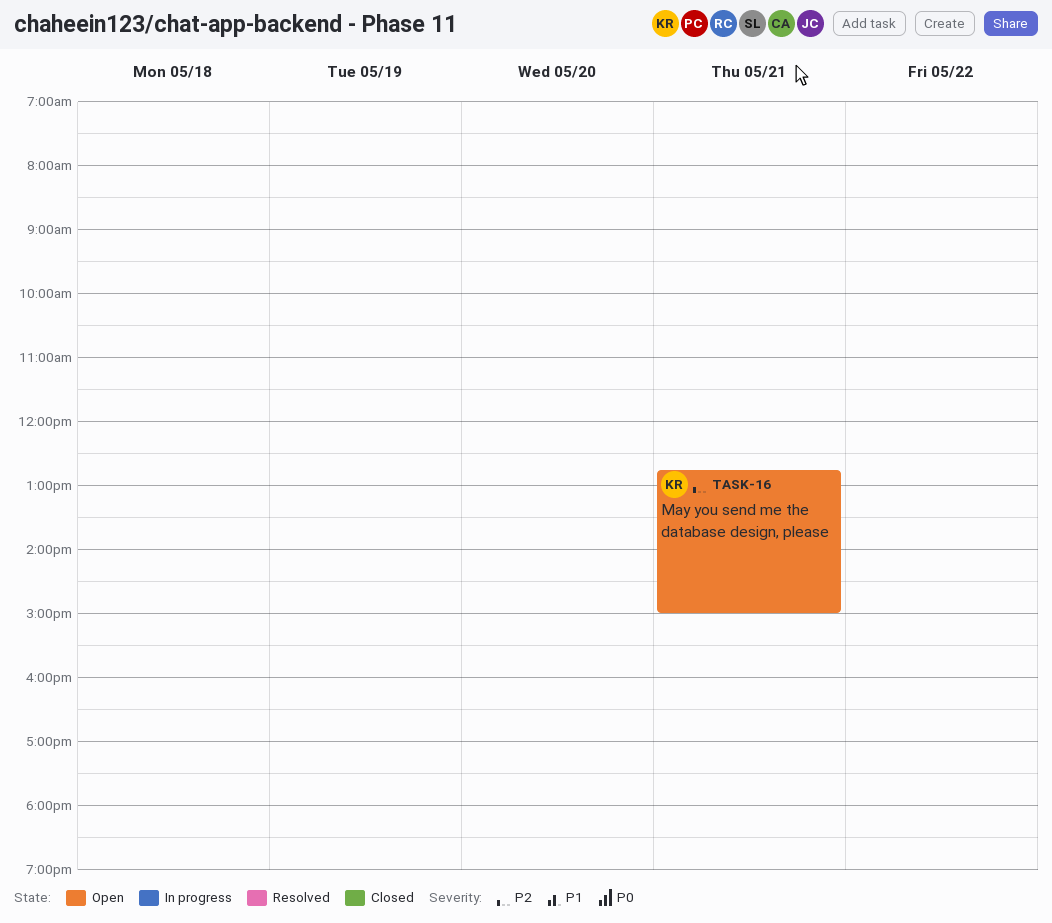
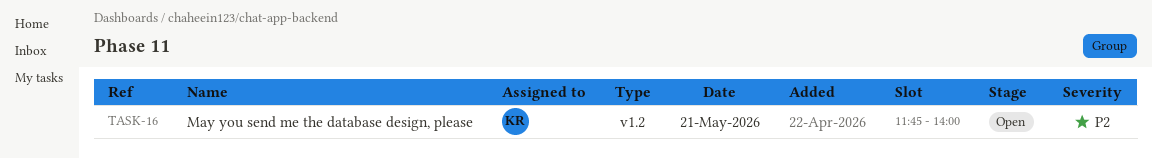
TASK-16, begins: 12:45 -> 11:45
TASK-16, ends: 15:00 -> 14:00

